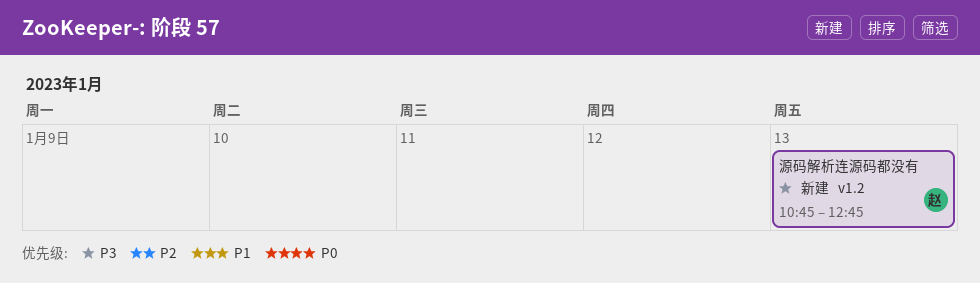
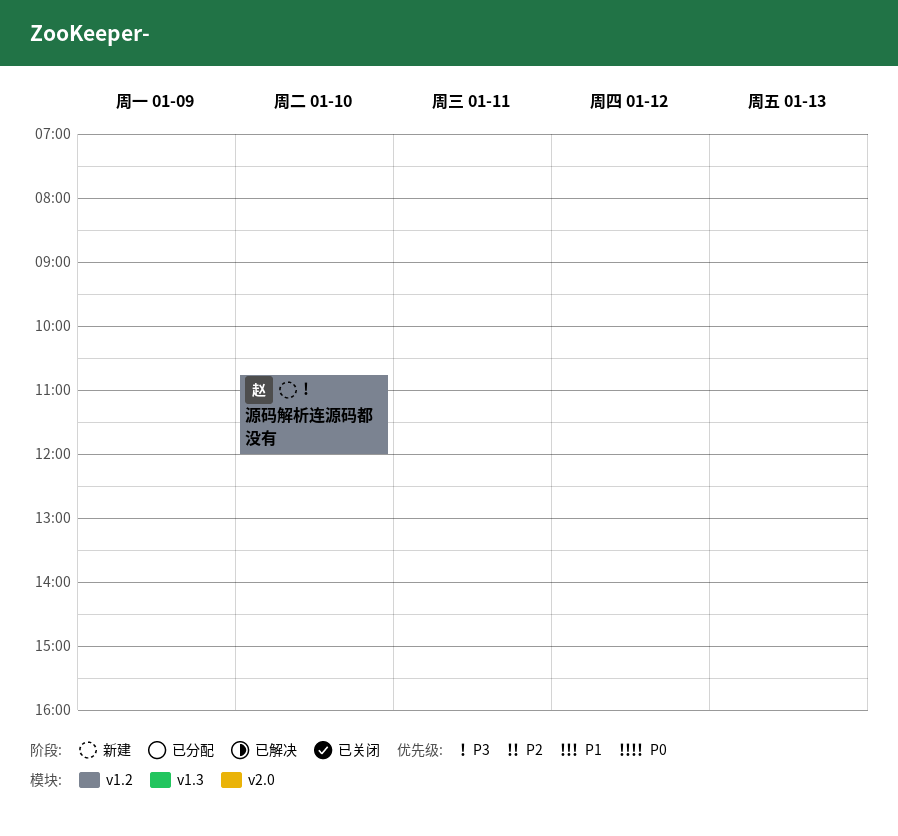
源码解析连源码都没有, day: Jan 13 -> Jan 10
源码解析连源码都没有, ends: 12:45 -> 12:00

